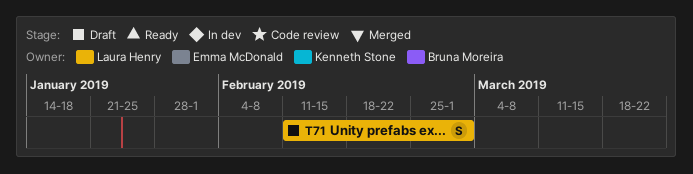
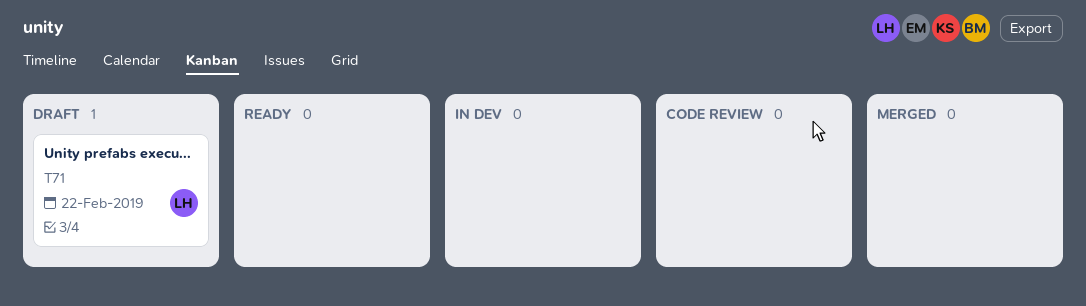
T71, due: Mar 1 -> Feb 22

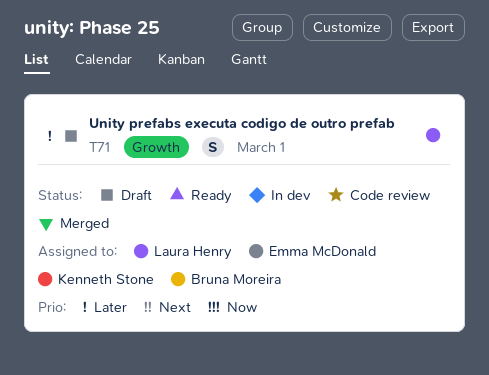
T71, due: Feb 22 -> Mar 1

